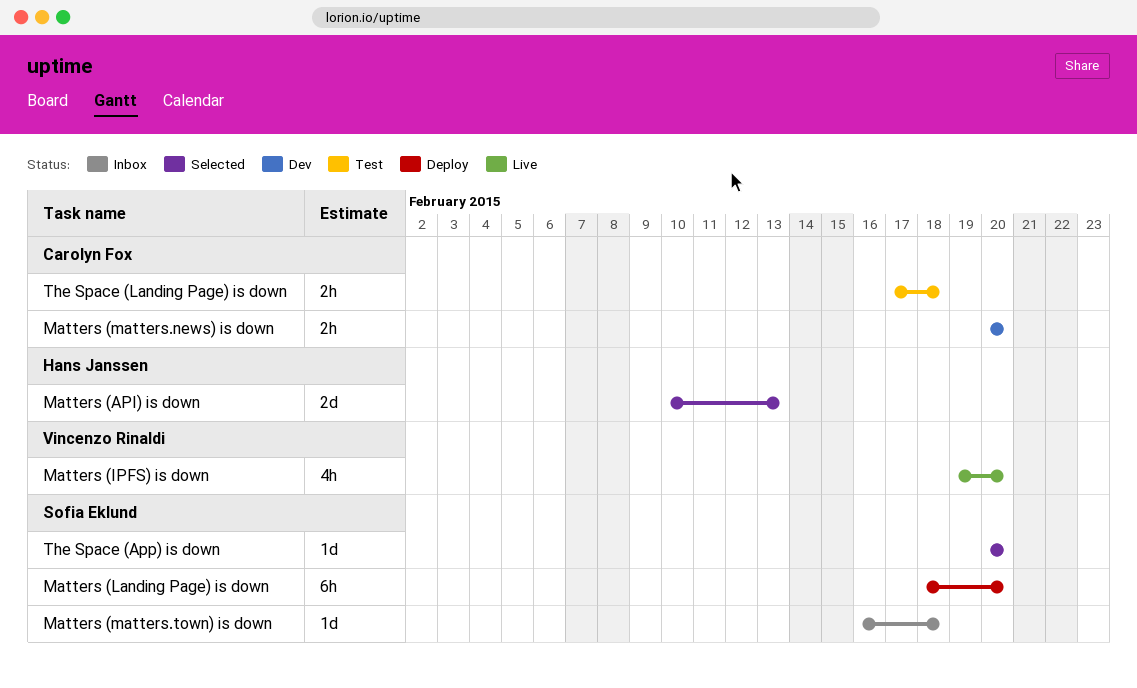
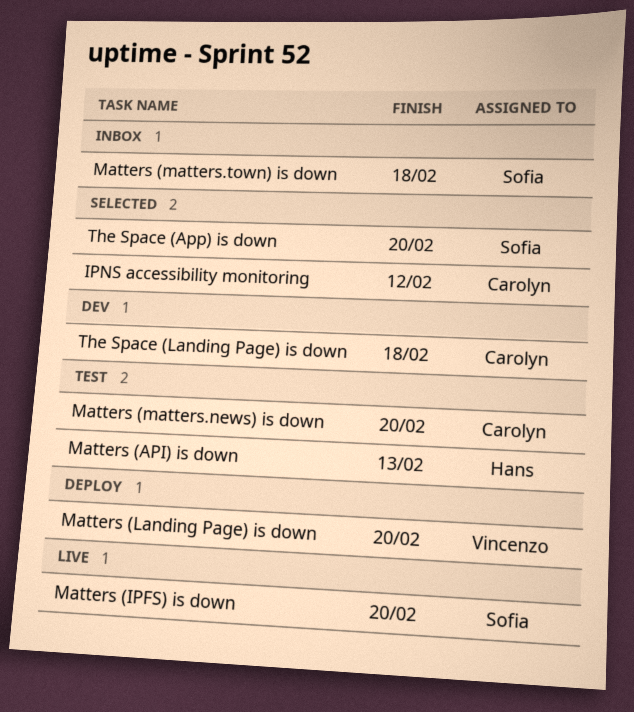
IPNS accessibility monitoring: none -> present
Matters (API) is down, status: Selected -> Test
Matters (IPFS) is down, owner: Vincenzo Rinaldi -> Sofia Eklund
Matters (Landing Page) is down, owner: Sofia Eklund -> Vincenzo Rinaldi
Matters (matters.news) is down, status: Dev -> Test
The Space (Landing Page) is down, status: Test -> Dev

